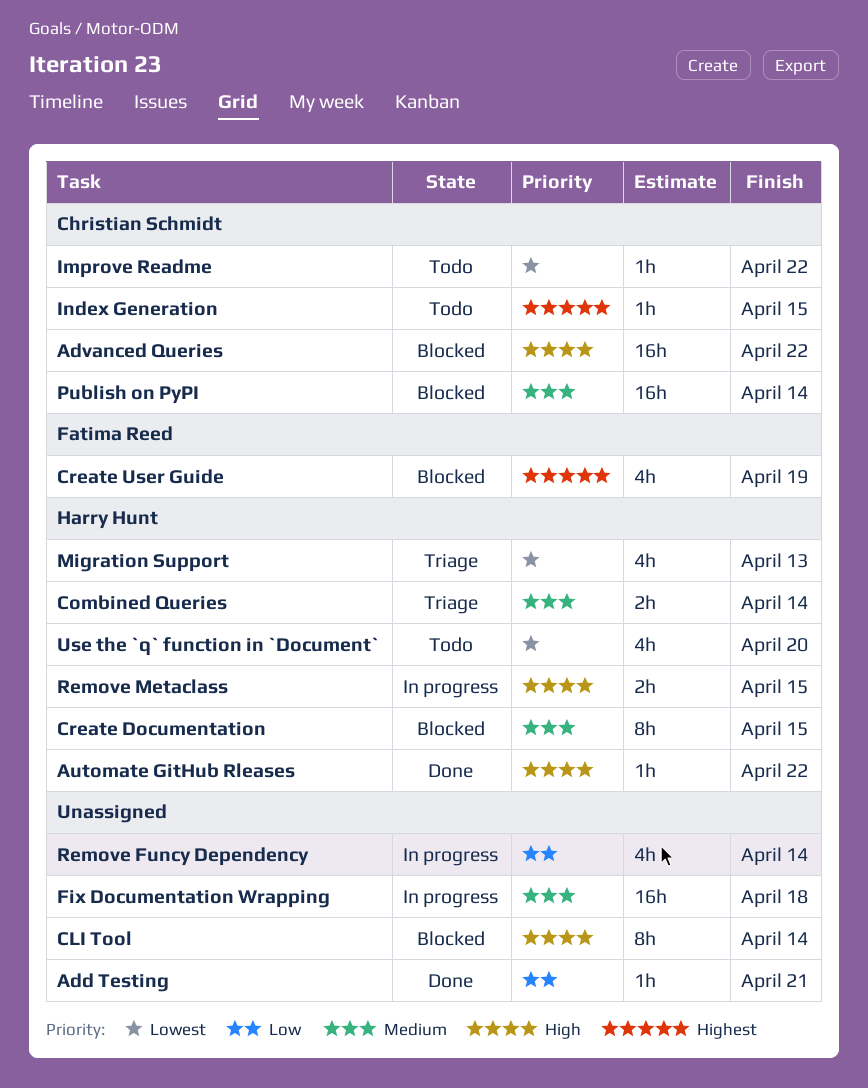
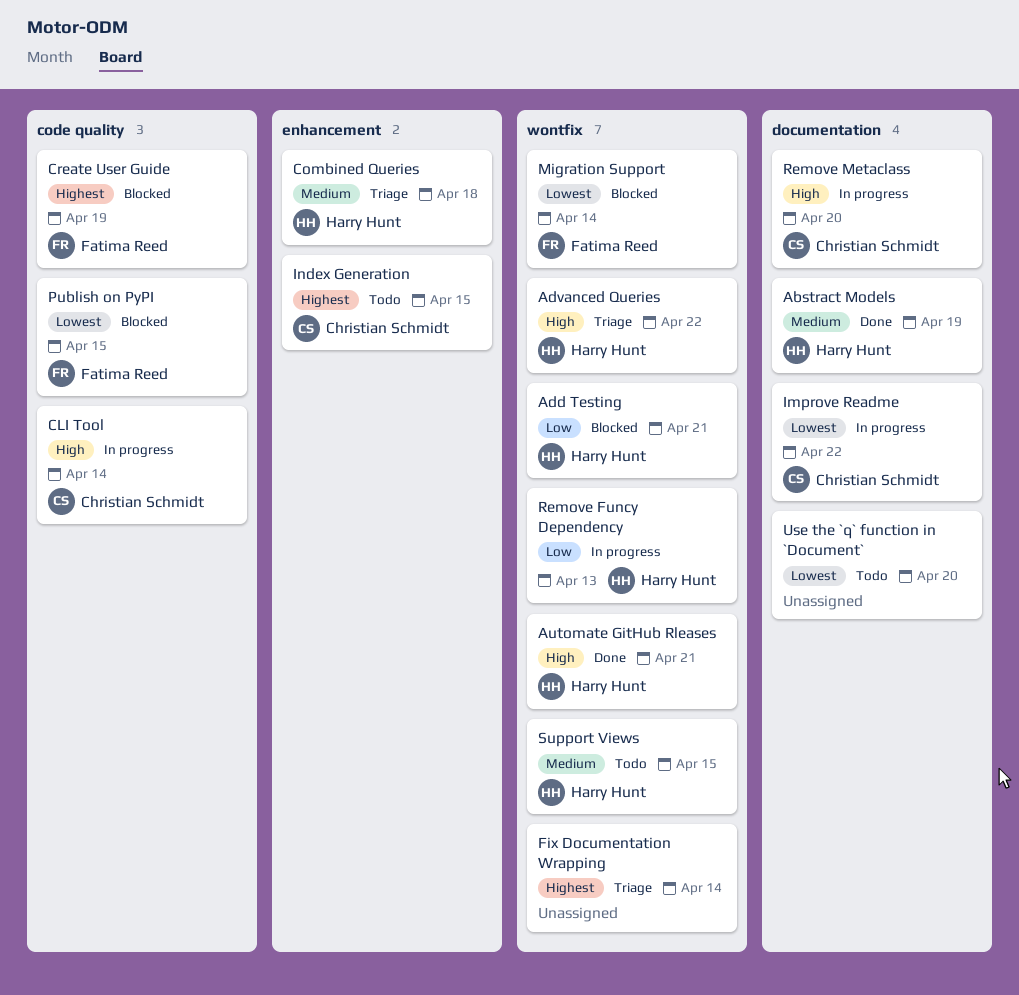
Abstract Models: none -> present
Add Testing, status: Done -> Blocked
Add Testing, owner: none -> Harry Hunt
Advanced Queries, status: Blocked -> Triage
Advanced Queries, owner: Christian Schmidt -> Harry Hunt
Automate GitHub Rleases, due: Apr 22 -> Apr 21
CLI Tool, status: Blocked -> In progress
CLI Tool, owner: none -> Christian Schmidt
Combined Queries, due: Apr 14 -> Apr 18
Create Documentation: present -> none
Fix Documentation Wrapping, status: In progress -> Triage
Fix Documentation Wrapping, priority: Medium -> Highest
Fix Documentation Wrapping, due: Apr 18 -> Apr 14
Improve Readme, status: Todo -> In progress
Migration Support, status: Triage -> Blocked
Migration Support, owner: Harry Hunt -> Fatima Reed
Migration Support, due: Apr 13 -> Apr 14
Publish on PyPI, owner: Christian Schmidt -> Fatima Reed
Publish on PyPI, priority: Medium -> Lowest
Publish on PyPI, due: Apr 14 -> Apr 15
Remove Funcy Dependency, owner: none -> Harry Hunt
Remove Funcy Dependency, due: Apr 14 -> Apr 13
Remove Metaclass, owner: Harry Hunt -> Christian Schmidt
Remove Metaclass, due: Apr 15 -> Apr 20
Support Views: none -> present
Use the `q` function in `Document`, owner: Harry Hunt -> none

